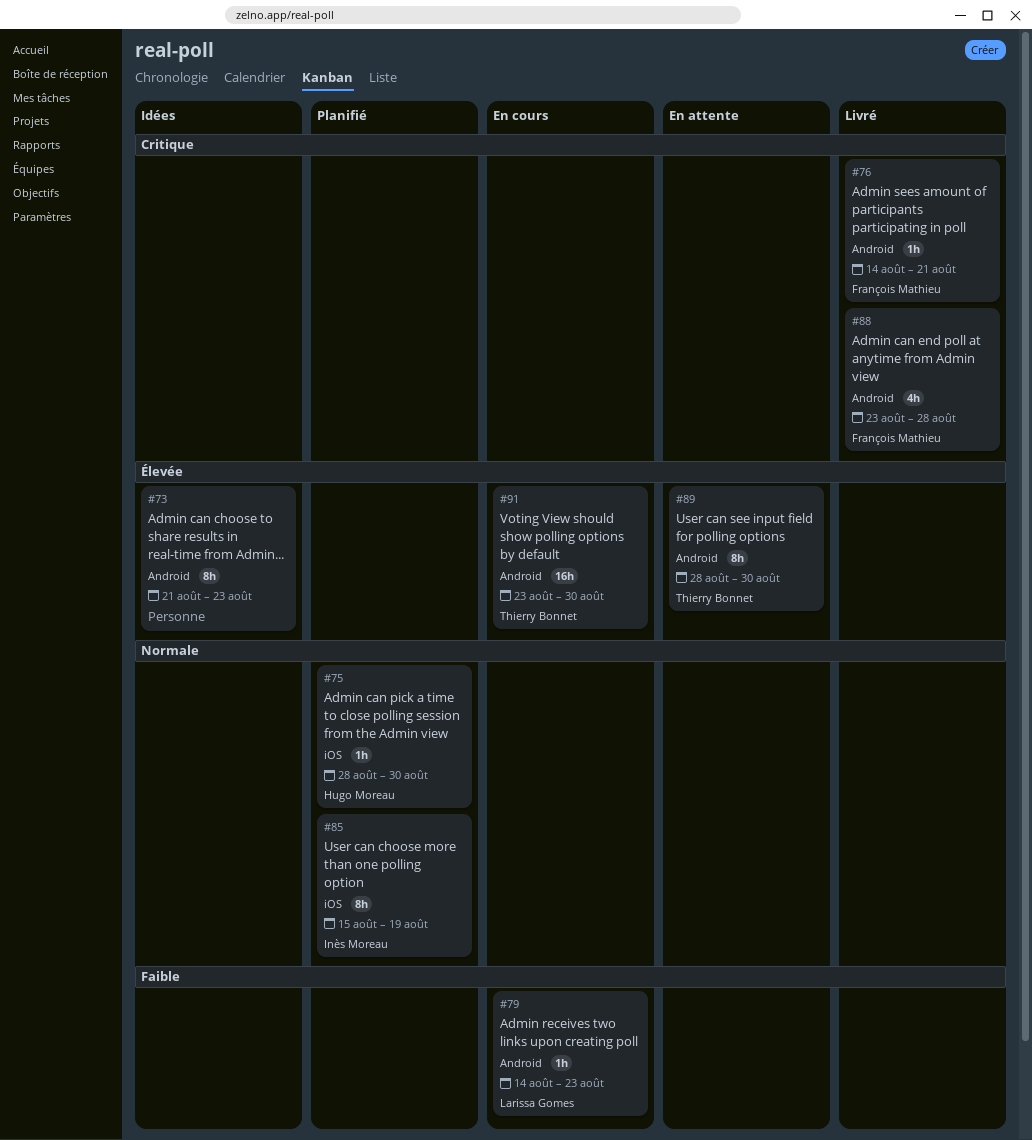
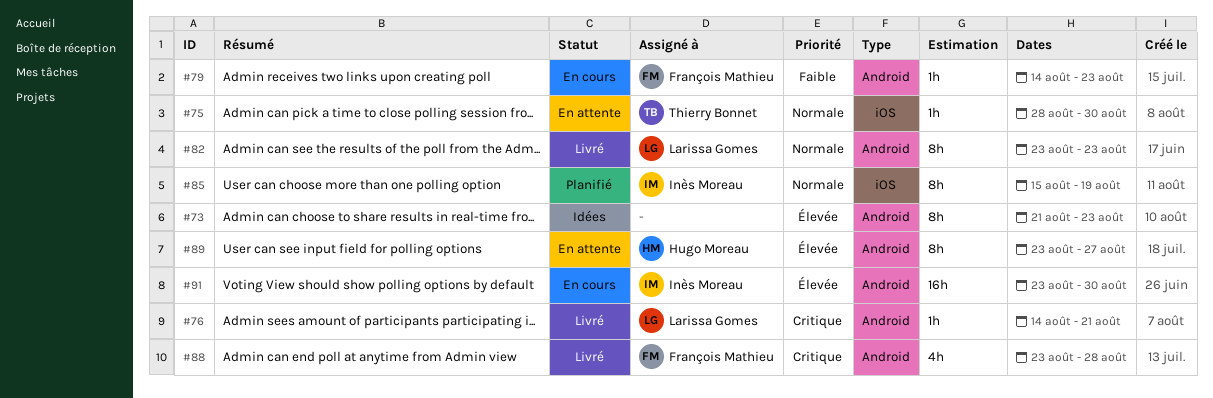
#75, status: Planifié -> En attente
#75, owner: Hugo Moreau -> Thierry Bonnet
#76, owner: François Mathieu -> Larissa Gomes
#79, owner: Larissa Gomes -> François Mathieu
#82: none -> present
#89, owner: Thierry Bonnet -> Hugo Moreau
#89, start: Aug 28 -> Aug 23
#89, due: Aug 30 -> Aug 27
#91, owner: Thierry Bonnet -> Inès Moreau

